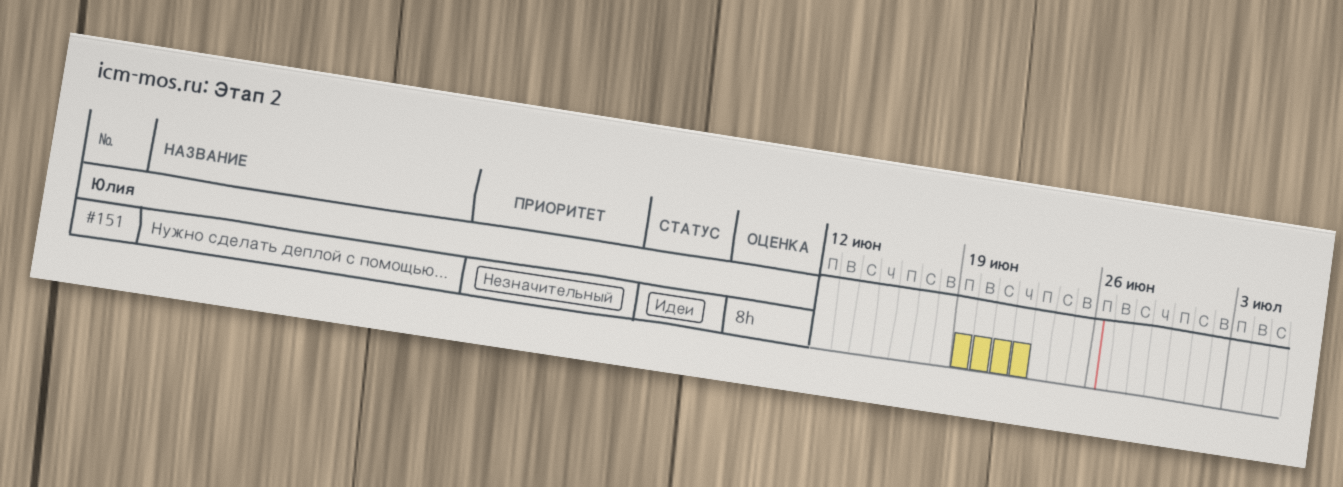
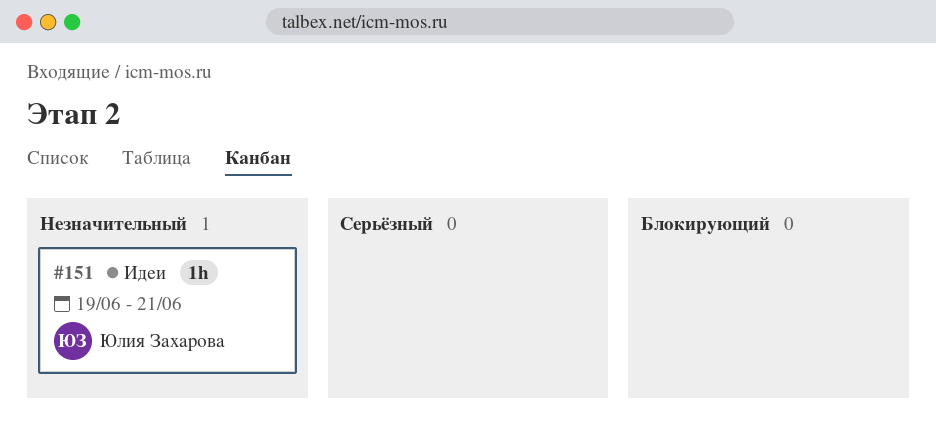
#151, estimate: 8h -> 1h
#151, due: Jun 22 -> Jun 21

